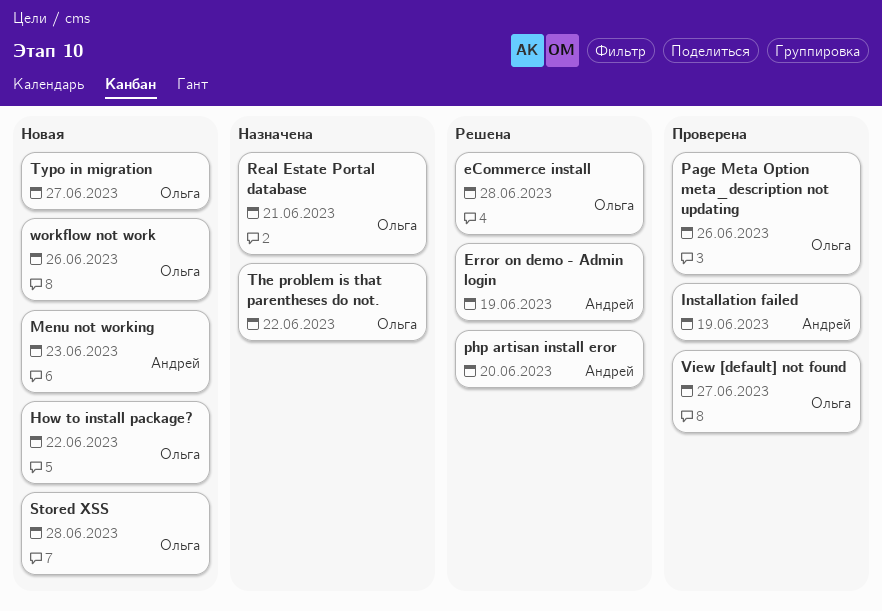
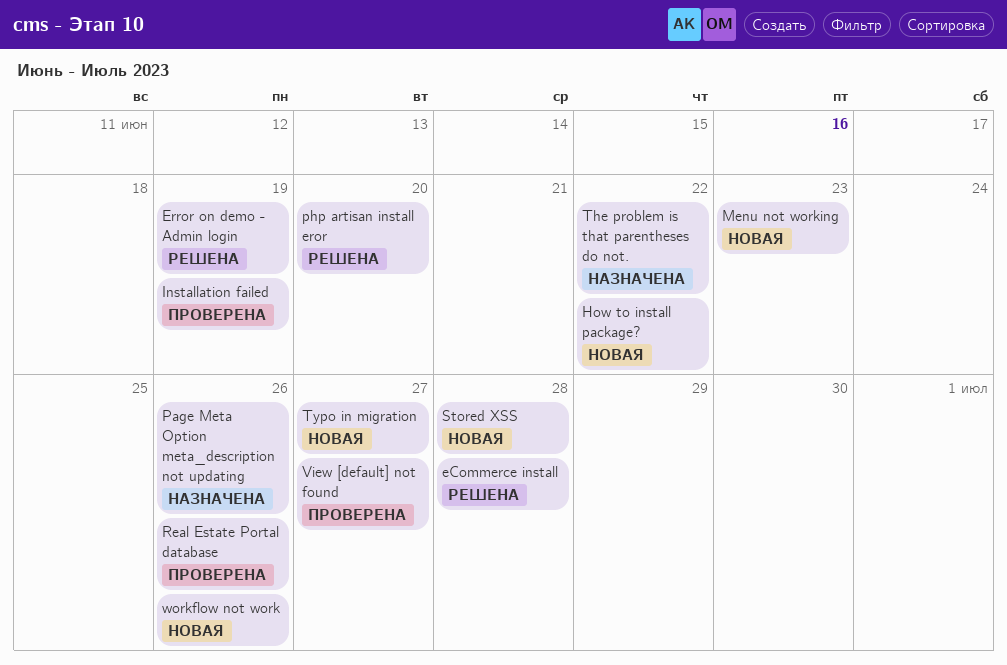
Page Meta Option meta_description not updating, status: Проверена -> Назначена
Real Estate Portal database, status: Назначена -> Проверена
Real Estate Portal database, due: Jun 21 -> Jun 26

